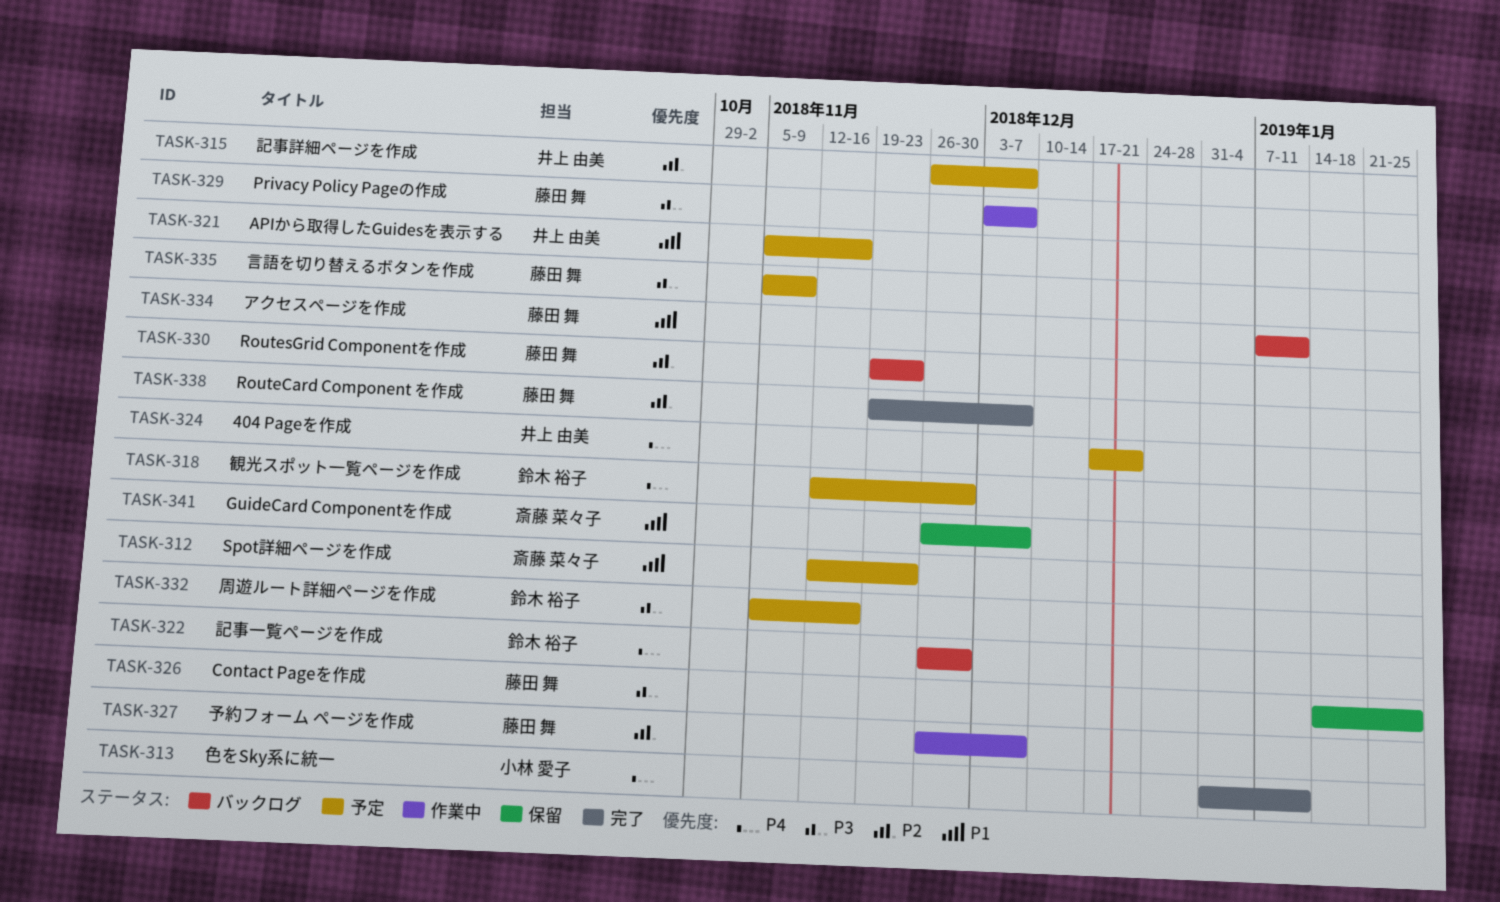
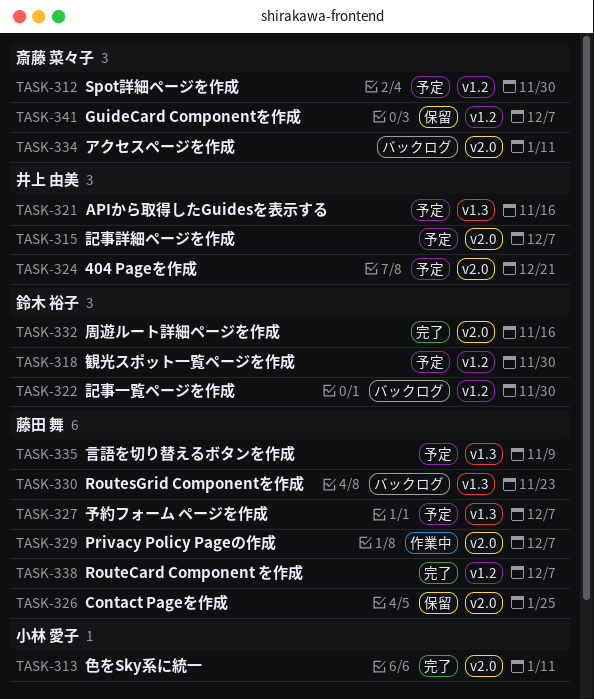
TASK-312, due: Nov 23 -> Nov 30
TASK-327, status: 作業中 -> 予定
TASK-332, status: 予定 -> 完了
TASK-334, owner: 藤田 舞 -> 斎藤 菜々子

